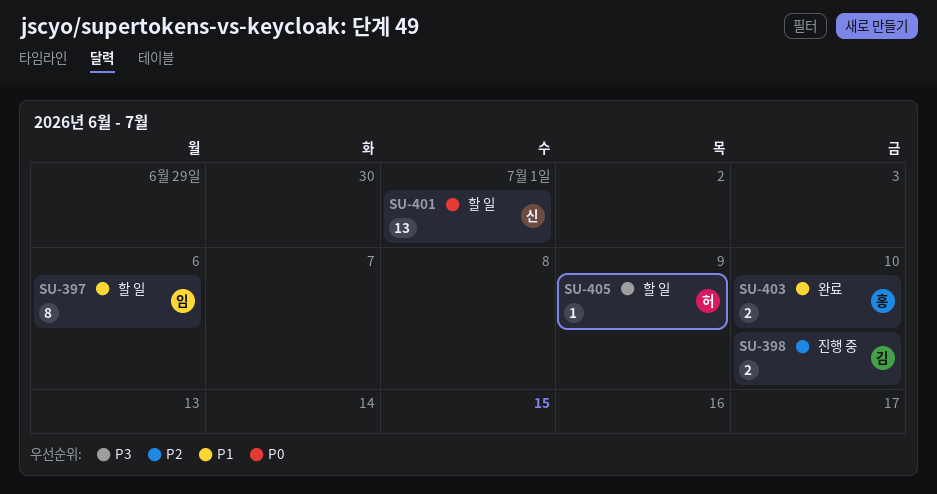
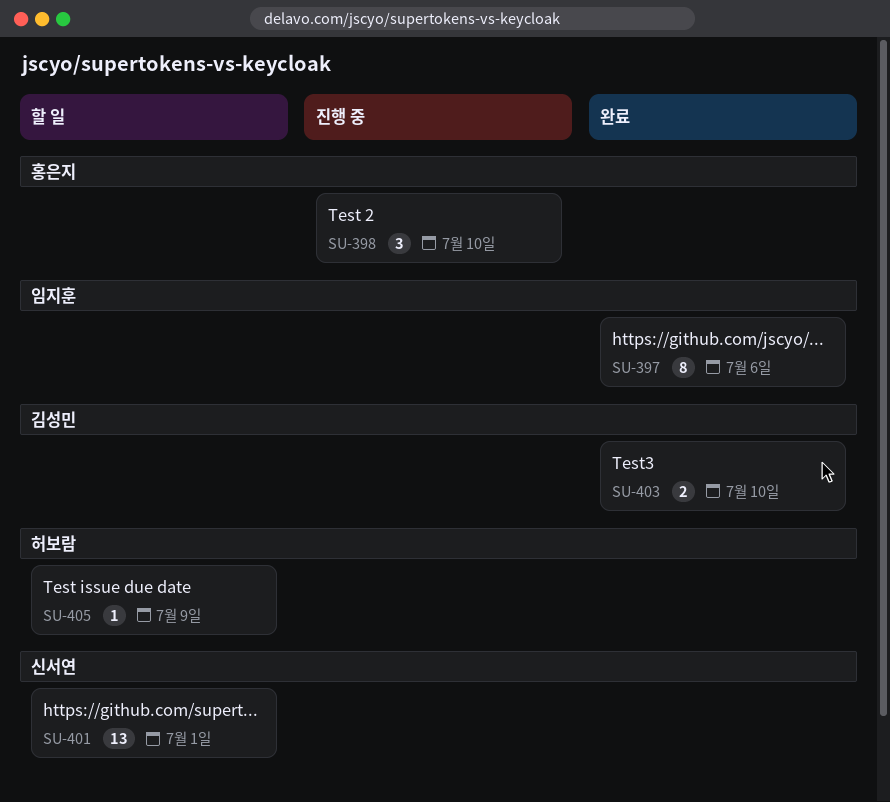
SU-397, status: 할 일 -> 완료
SU-398, owner: 김성민 -> 홍은지
SU-398, estimate: 2 -> 3
SU-403, owner: 홍은지 -> 김성민

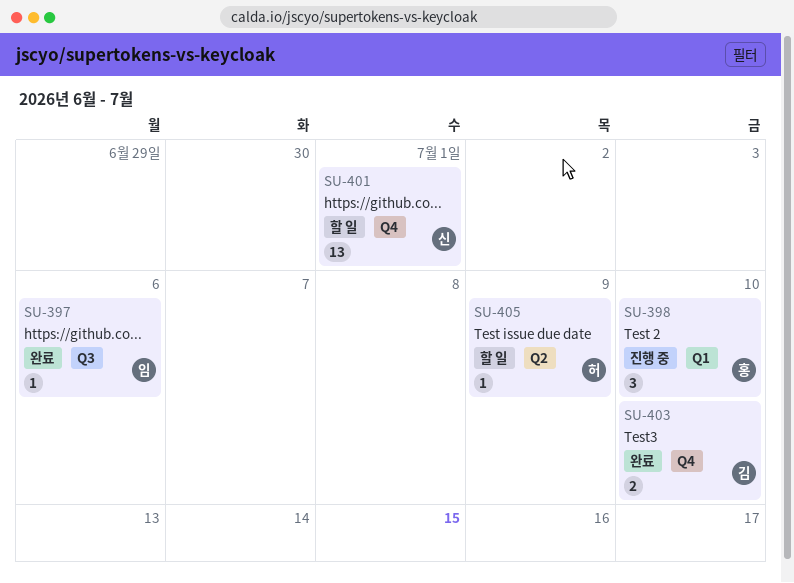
SU-397, estimate: 8 -> 1

